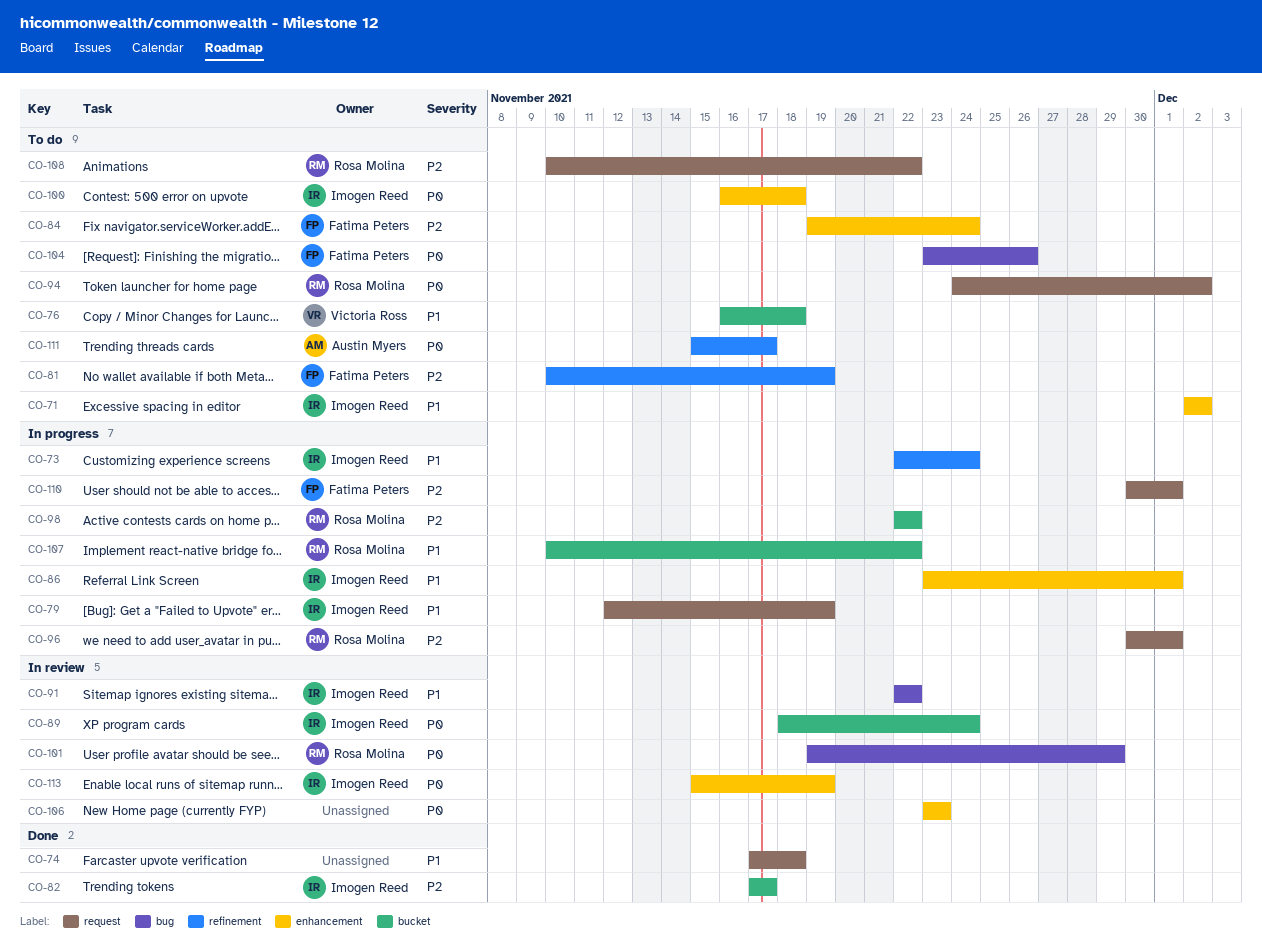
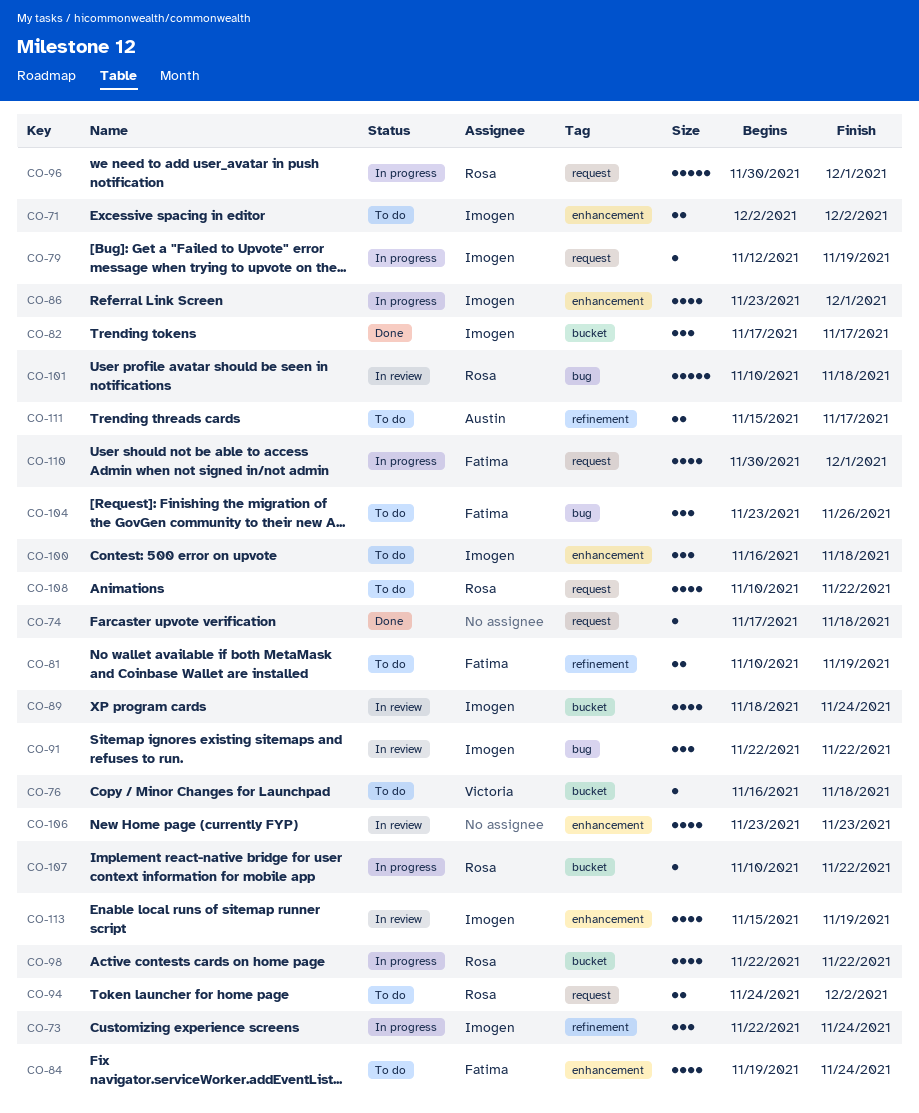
CO-101, start: Nov 19 -> Nov 10
CO-101, due: Nov 29 -> Nov 18

